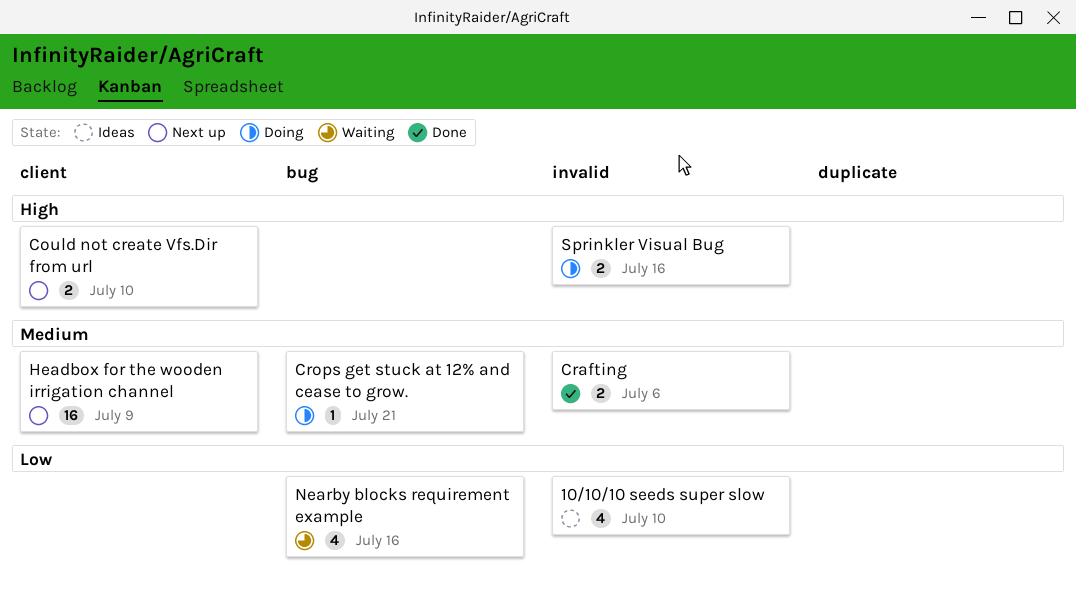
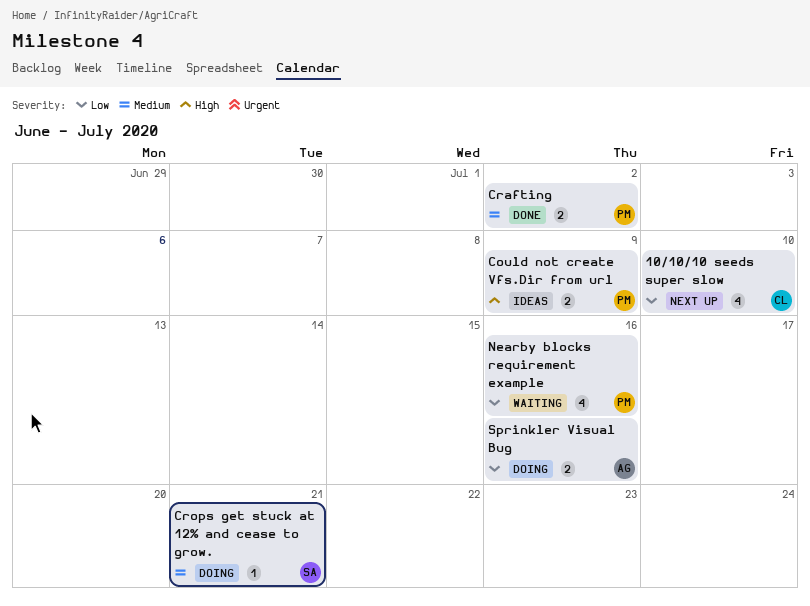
10/10/10 seeds super slow, status: Ideas -> Next up
Could not create Vfs.Dir from url, status: Next up -> Ideas
Could not create Vfs.Dir from url, due: Jul 10 -> Jul 9
Crafting, due: Jul 6 -> Jul 2
Headbox for the wooden irrigation channel: present -> none
Sprinkler Visual Bug, priority: High -> Low

